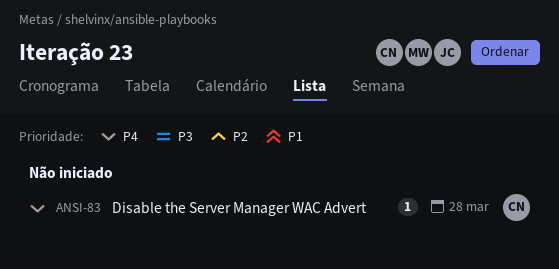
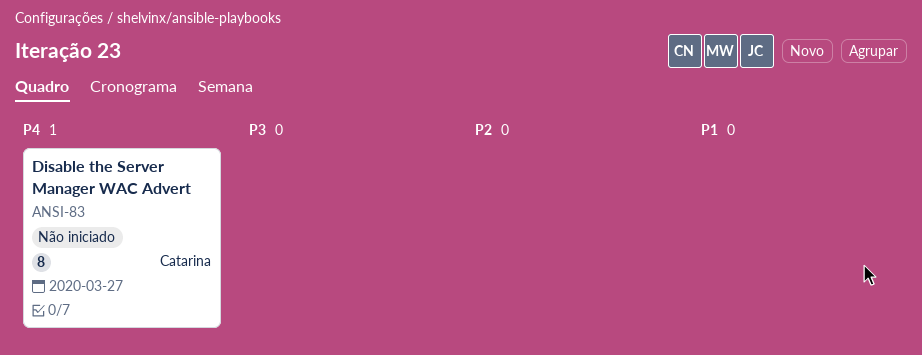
ANSI-83, estimate: 1 -> 8
ANSI-83, due: Mar 28 -> Mar 27

